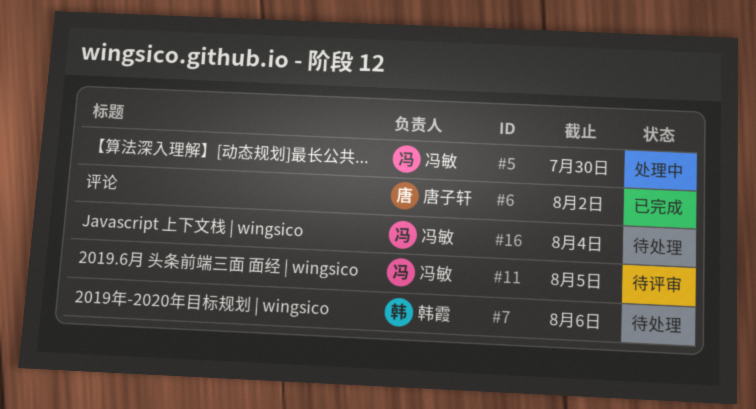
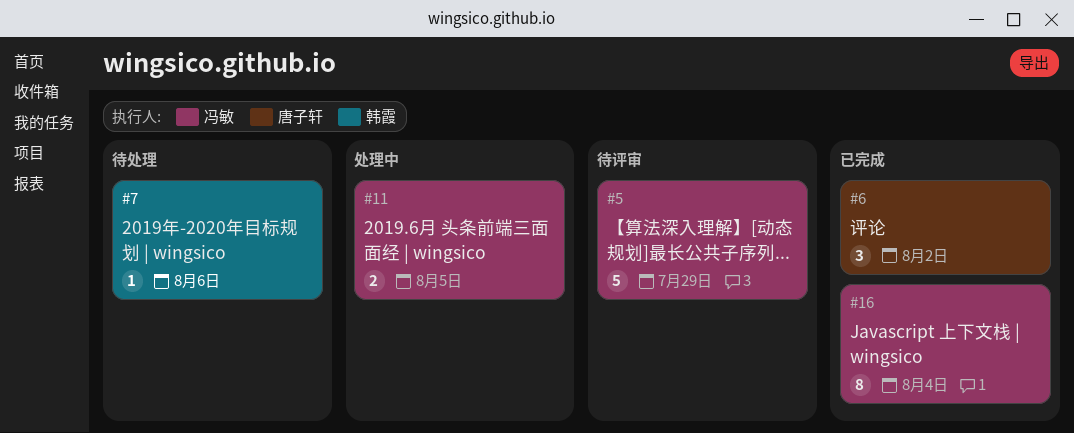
#5, status: 处理中 -> 待评审
#5, due: Jul 30 -> Jul 29
#11, status: 待评审 -> 处理中
#16, status: 待处理 -> 已完成

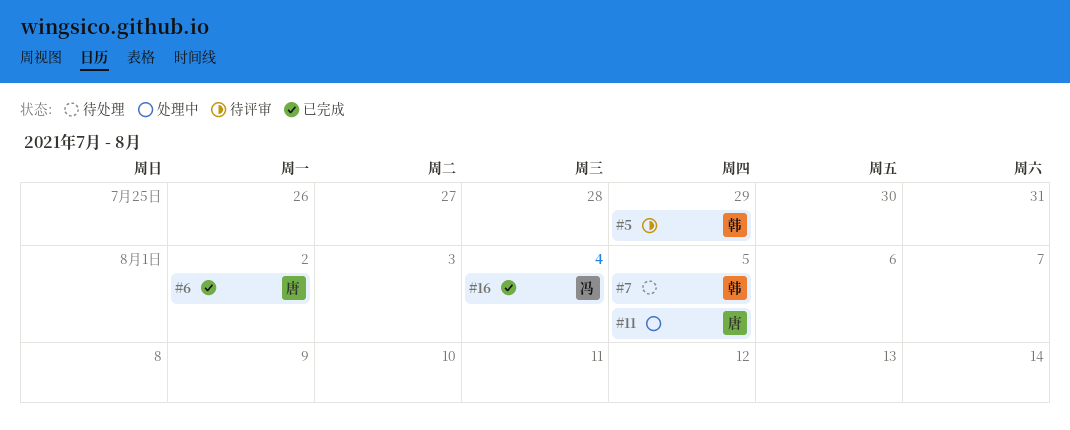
#5, owner: 冯敏 -> 韩霞
#7, due: Aug 6 -> Aug 5
#11, owner: 冯敏 -> 唐子轩

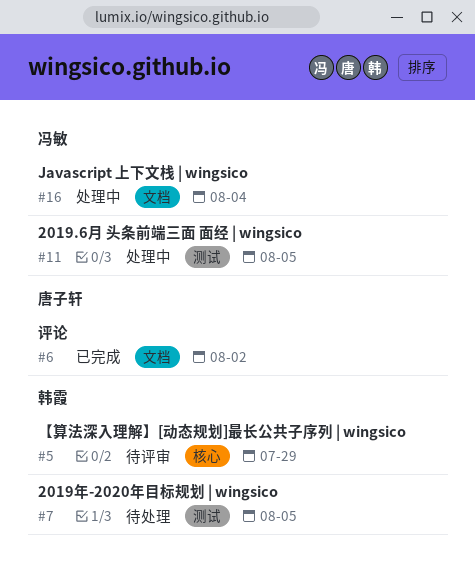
#11, owner: 唐子轩 -> 冯敏
#16, status: 已完成 -> 处理中

